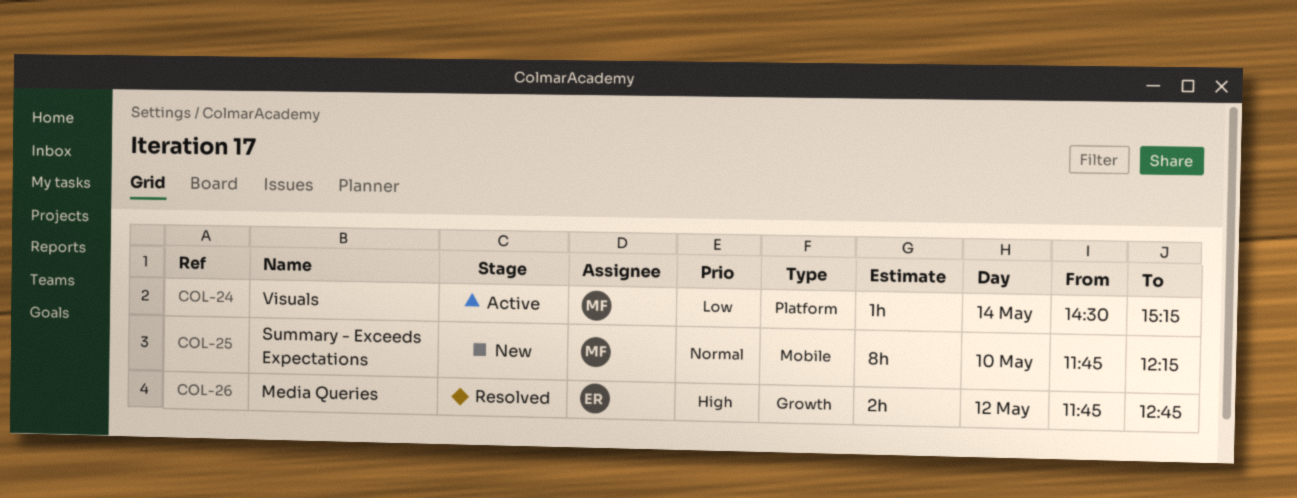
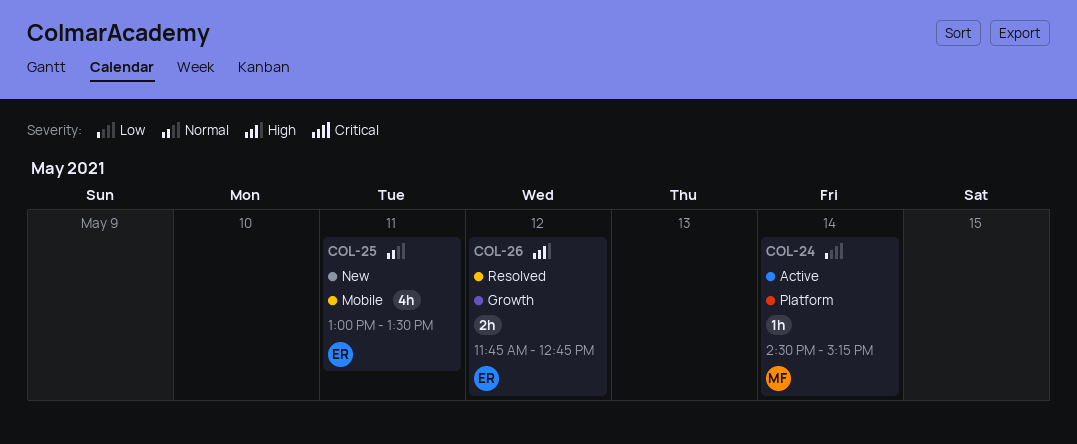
COL-25, owner: MF -> ER
COL-25, estimate: 8h -> 4h
COL-25, day: May 10 -> May 11
COL-25, begins: 11:45 -> 13:00
COL-25, ends: 12:15 -> 13:30

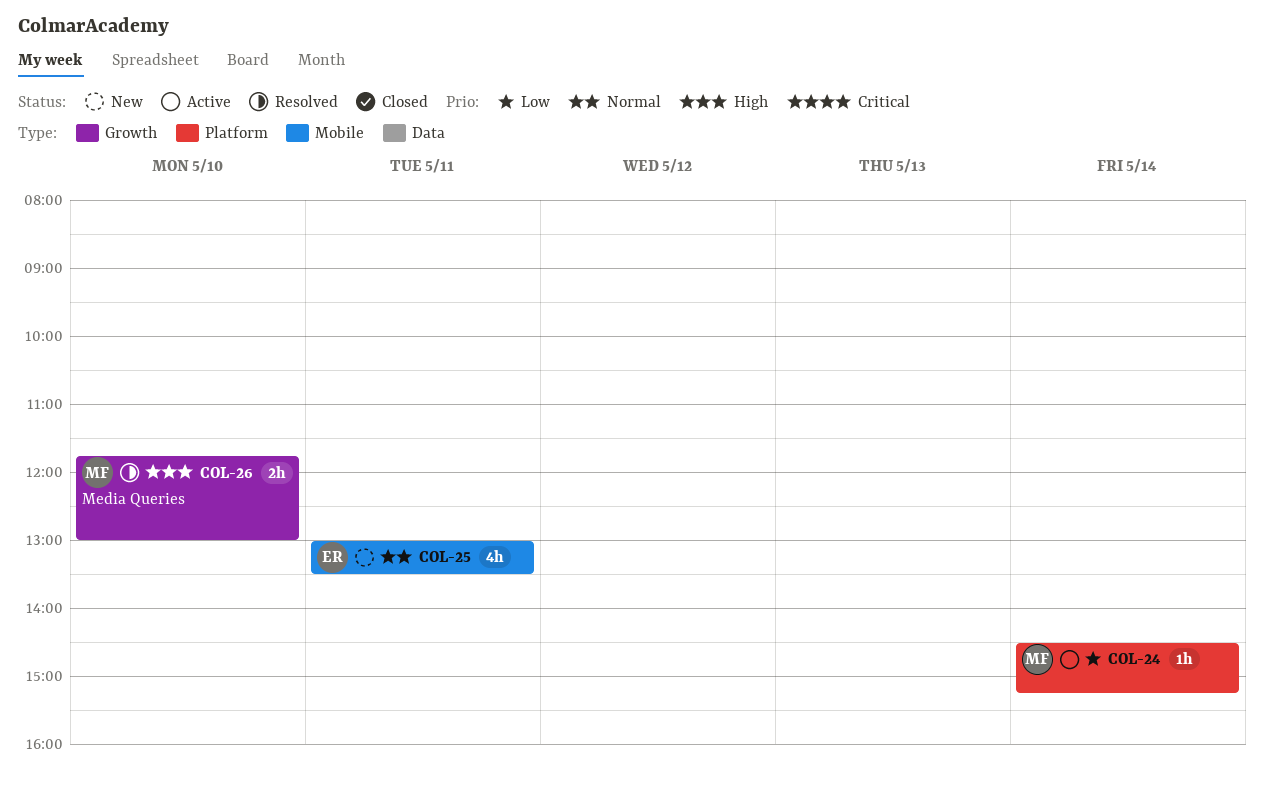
COL-26, owner: ER -> MF
COL-26, day: May 12 -> May 10
COL-26, ends: 12:45 -> 13:00

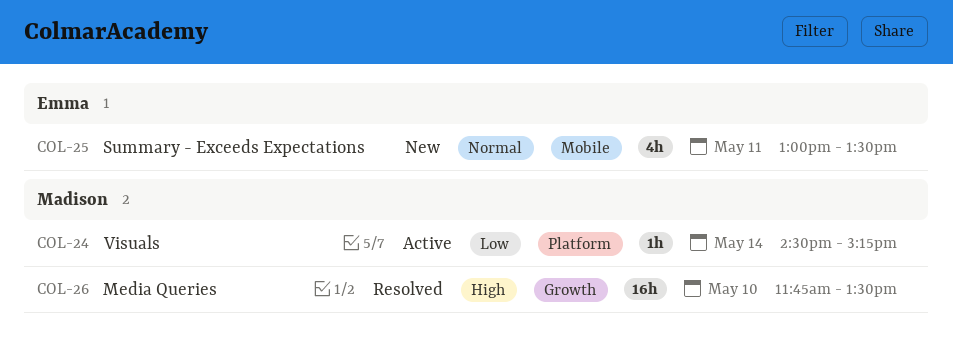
COL-26, estimate: 2h -> 16h
COL-26, ends: 13:00 -> 13:30

